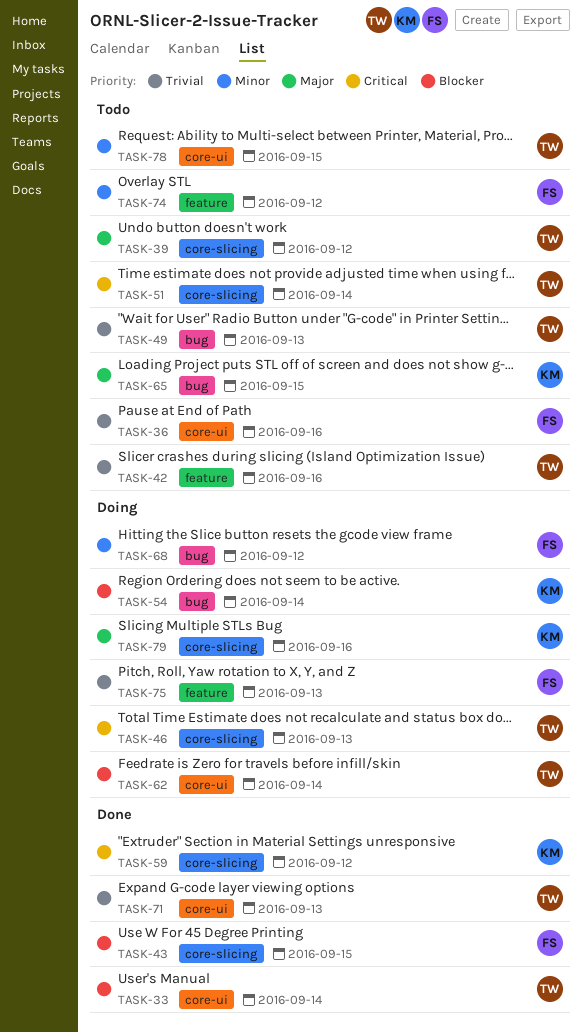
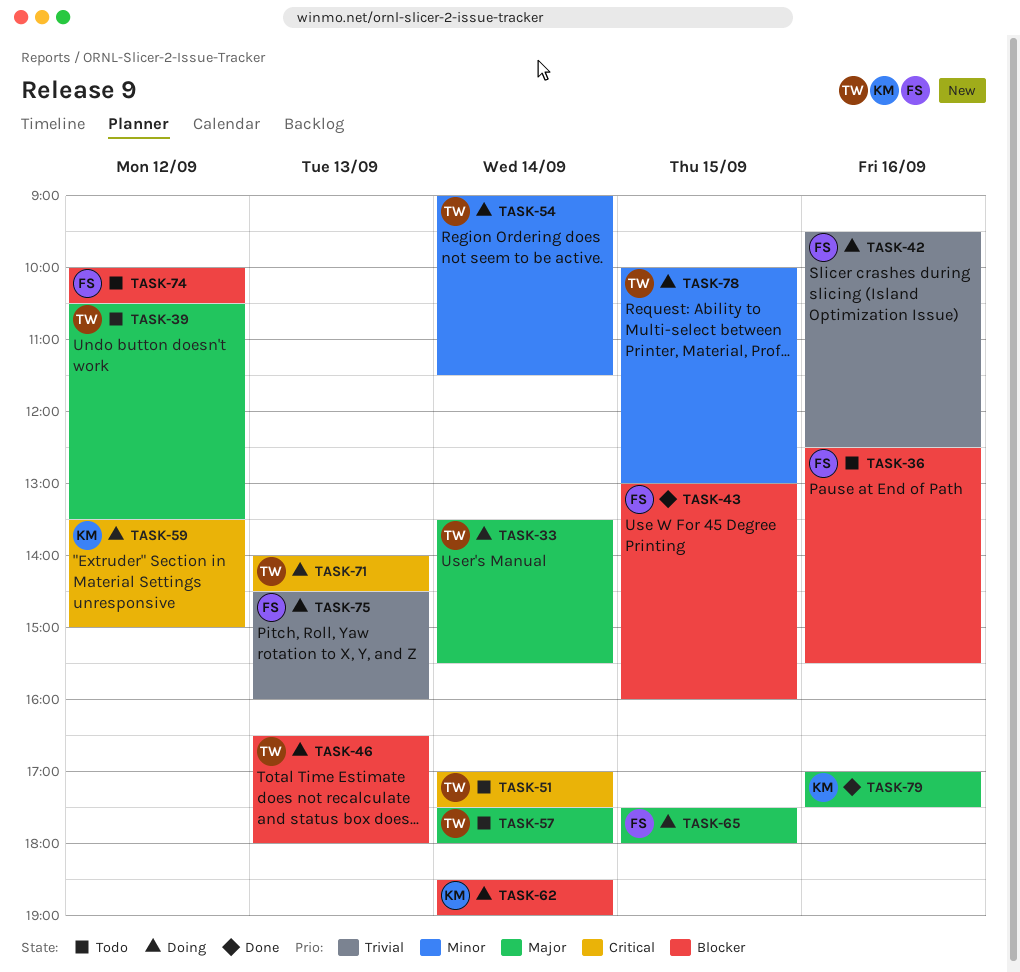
TASK-33, status: Done -> Doing
TASK-33, priority: Blocker -> Major
TASK-36, priority: Trivial -> Blocker
TASK-42, status: Todo -> Doing
TASK-42, owner: TW -> FS
TASK-46, priority: Critical -> Blocker
TASK-49: present -> none
TASK-54, owner: KM -> TW
TASK-54, priority: Blocker -> Minor
TASK-57: none -> present
TASK-59, status: Done -> Doing
TASK-62, owner: TW -> KM
TASK-65, status: Todo -> Doing
TASK-65, owner: KM -> FS
TASK-68: present -> none
TASK-71, status: Done -> Doing
TASK-71, priority: Trivial -> Critical
TASK-74, priority: Minor -> Blocker
TASK-78, status: Todo -> Doing
TASK-79, status: Doing -> Done

